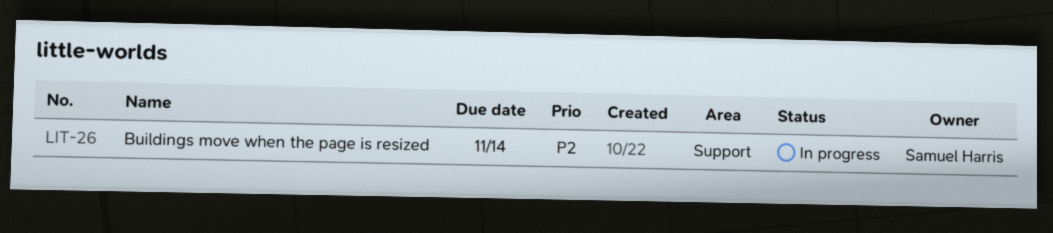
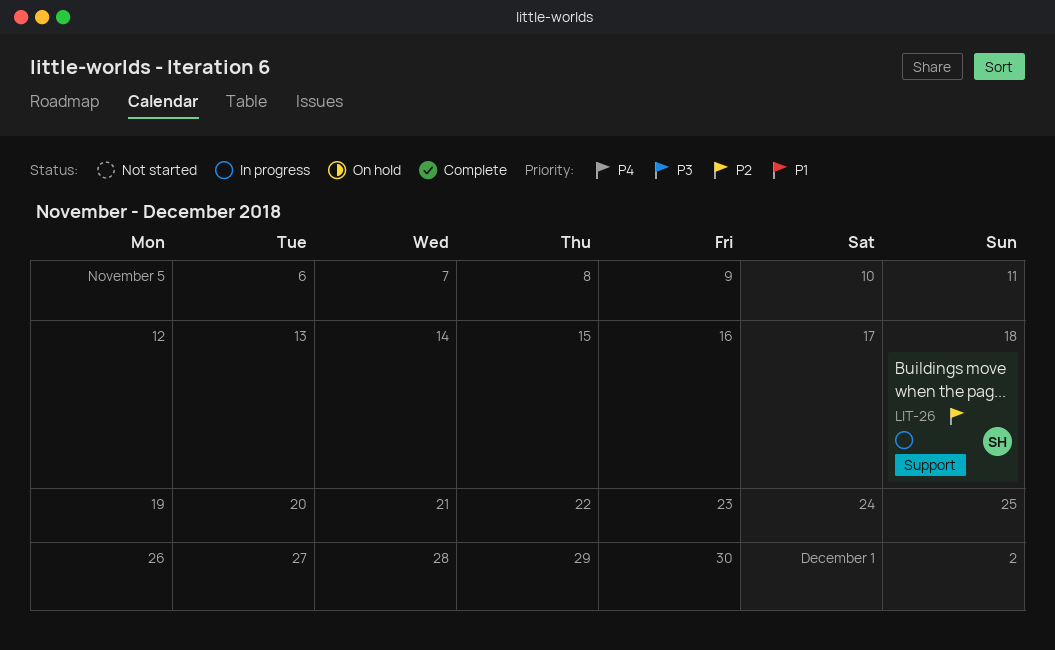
LIT-26, due: Nov 14 -> Nov 18

